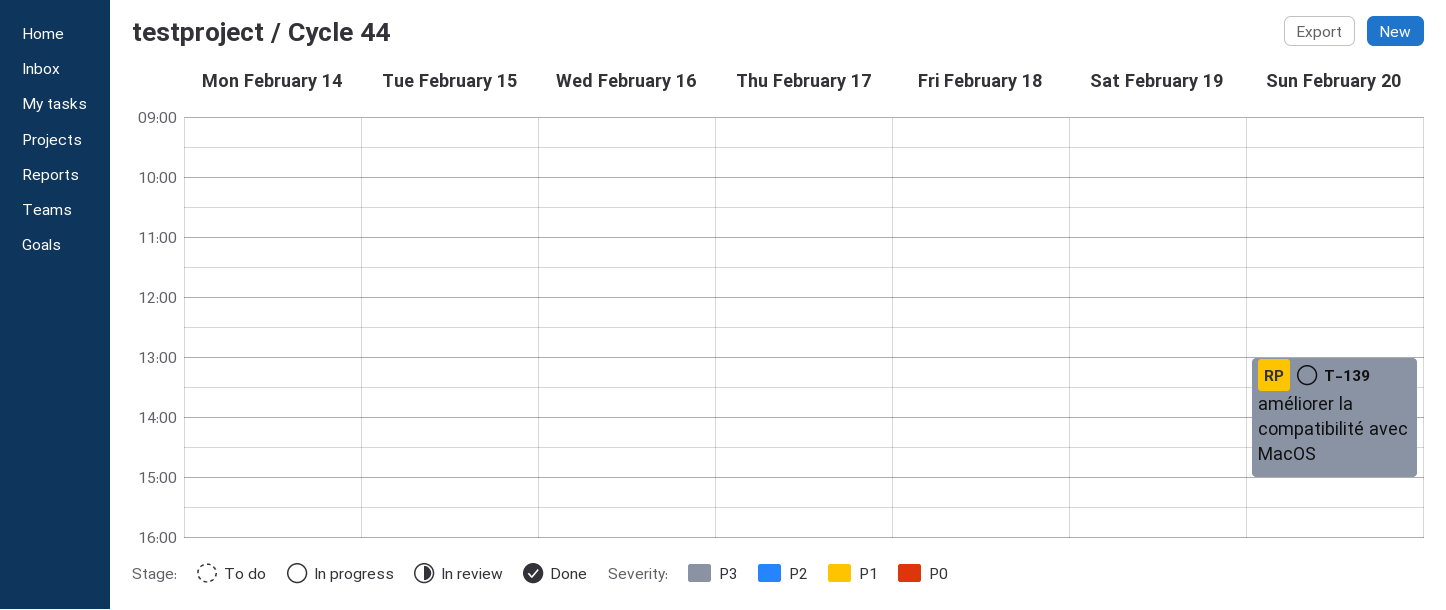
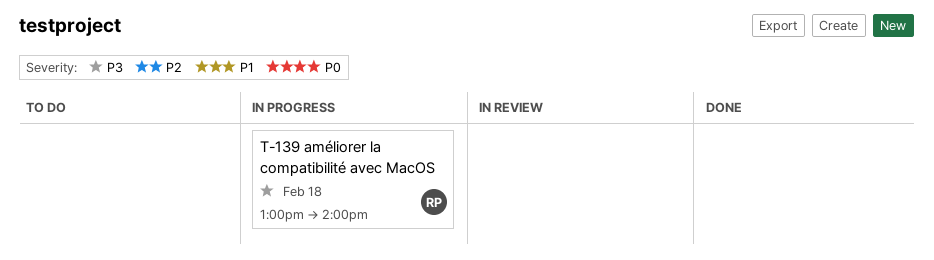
T-139, day: Feb 20 -> Feb 18
T-139, ends: 15:00 -> 14:00

